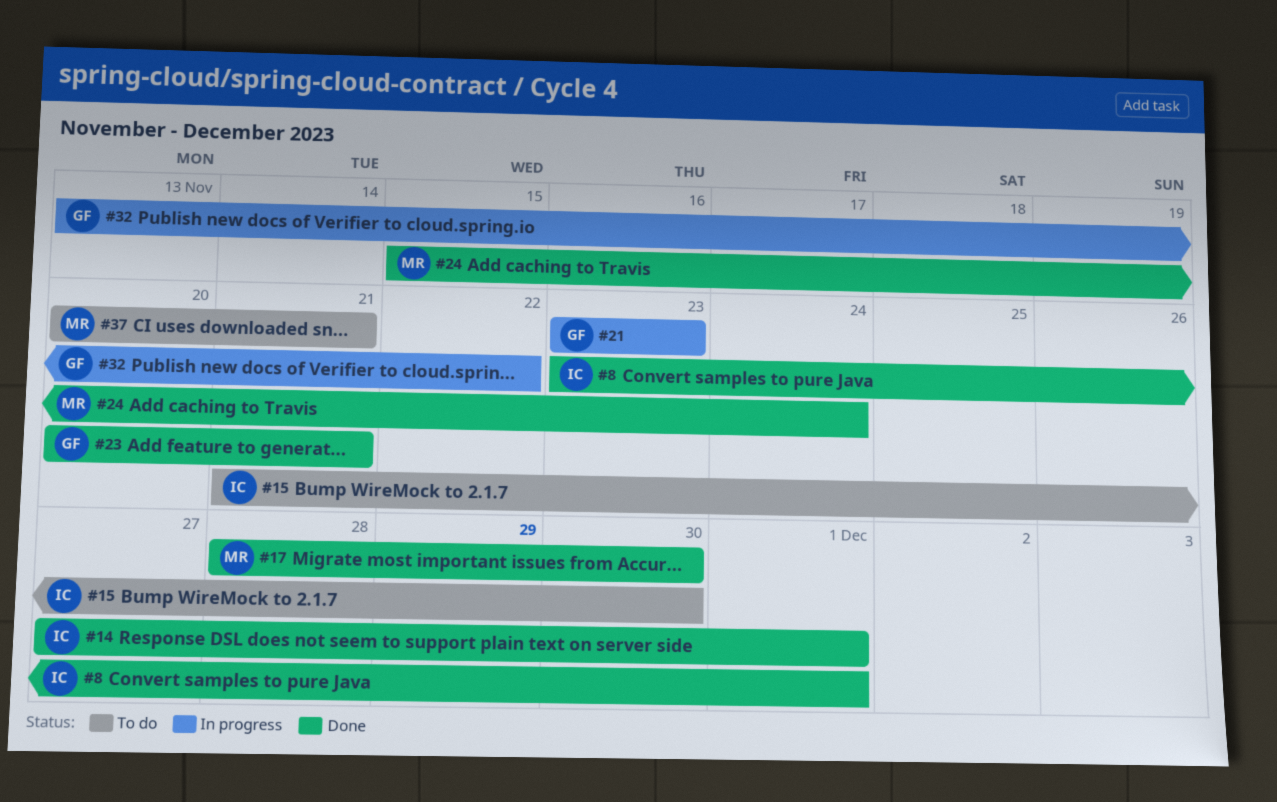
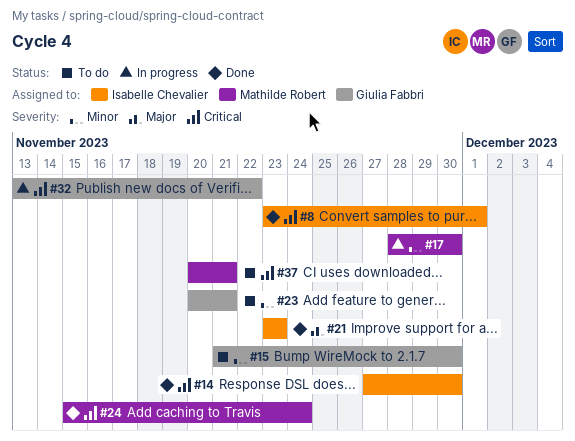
#14, due: Dec 1 -> Nov 30
#15, owner: Isabelle Chevalier -> Giulia Fabbri
#17, status: Done -> In progress
#21, status: In progress -> Done
#21, owner: Giulia Fabbri -> Isabelle Chevalier
#23, status: Done -> To do

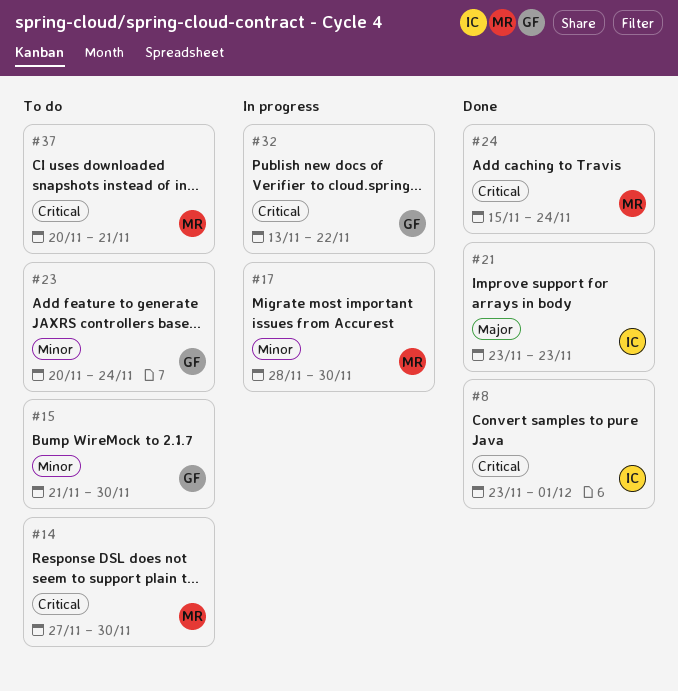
#14, status: Done -> To do
#14, owner: Isabelle Chevalier -> Mathilde Robert
#23, due: Nov 21 -> Nov 24

